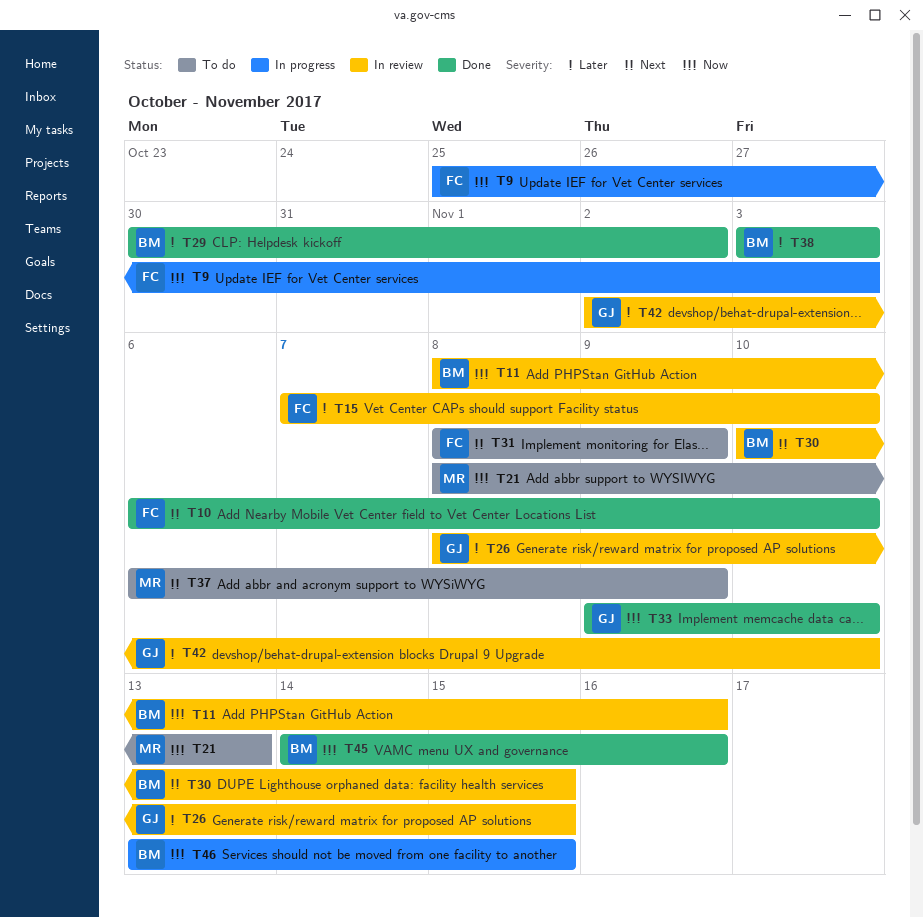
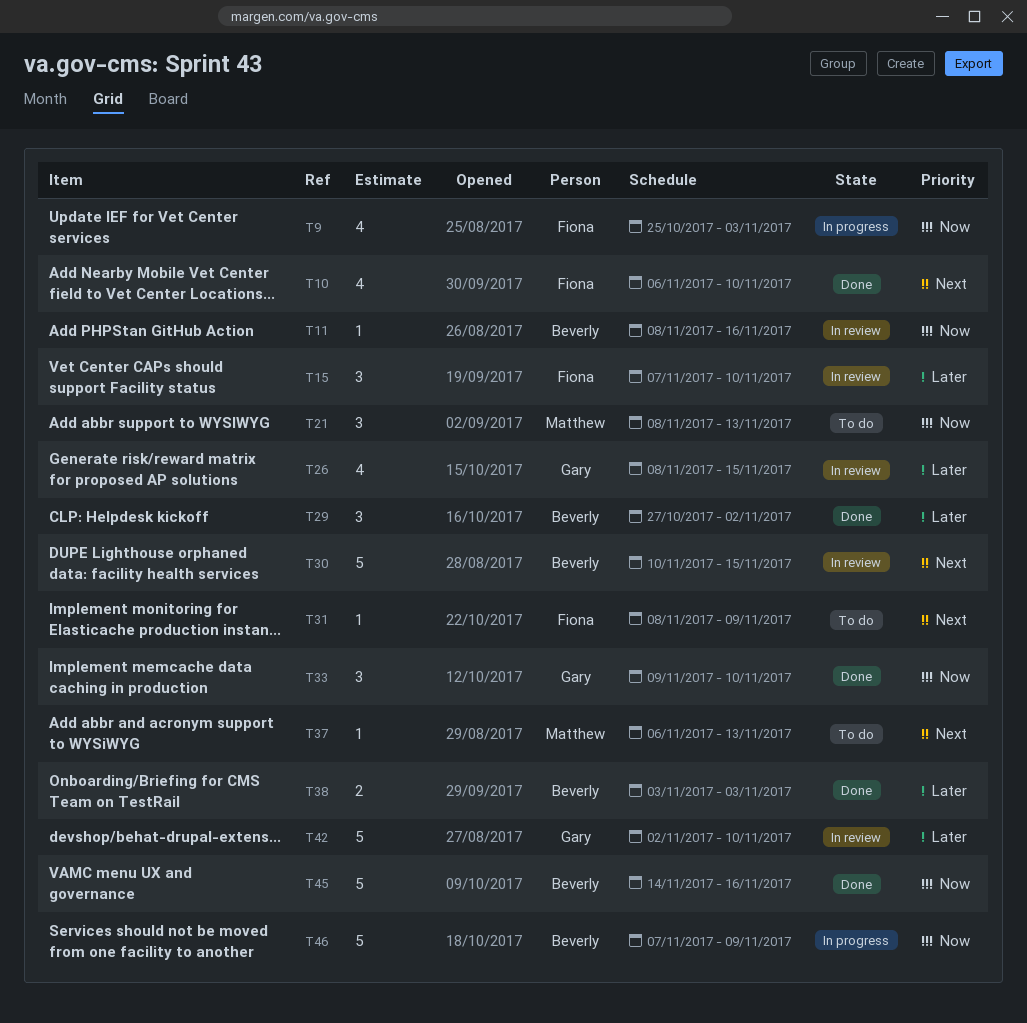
T29, start: Oct 30 -> Oct 27
T37, due: Nov 9 -> Nov 13
T46, start: Nov 13 -> Nov 7
T46, due: Nov 15 -> Nov 9

